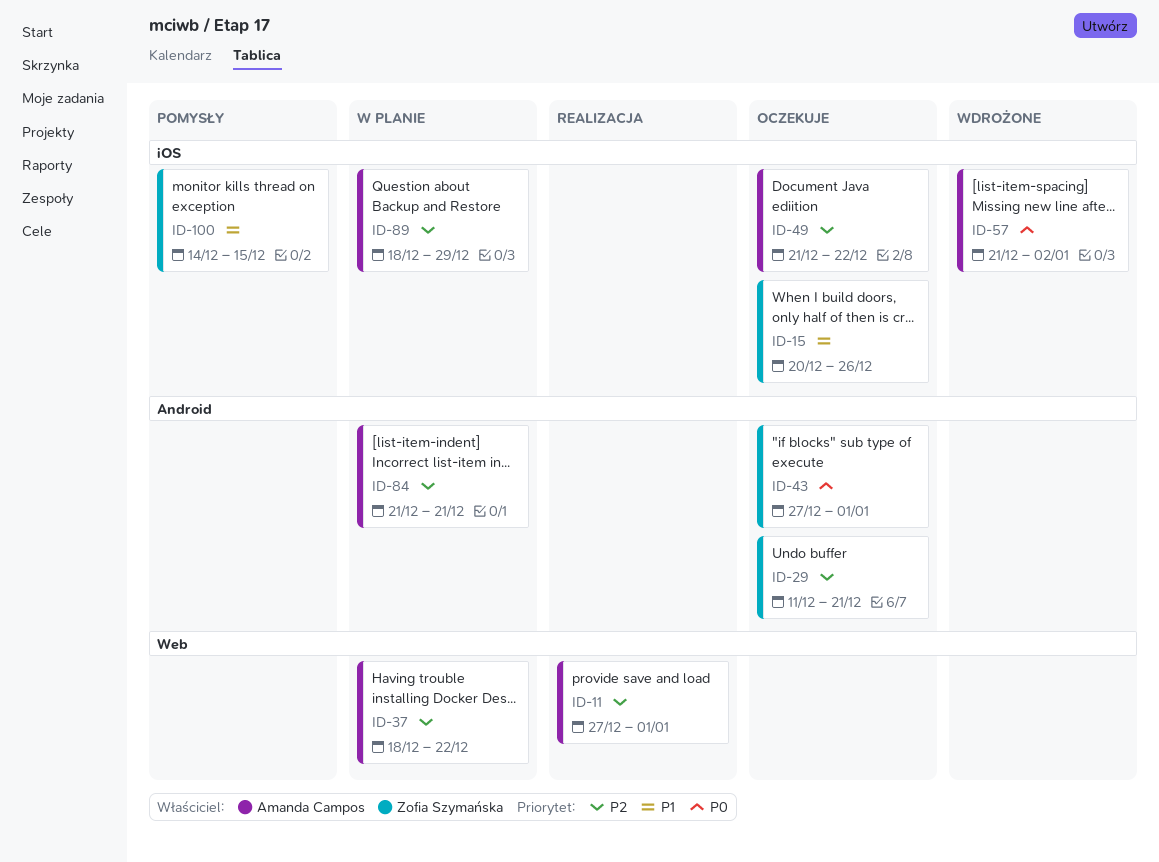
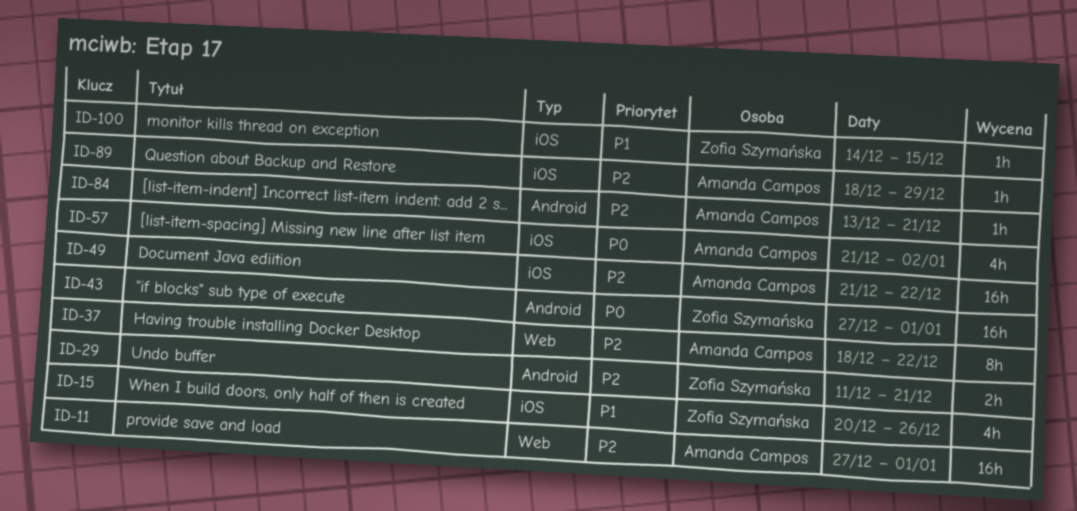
ID-84, start: Dec 21 -> Dec 13

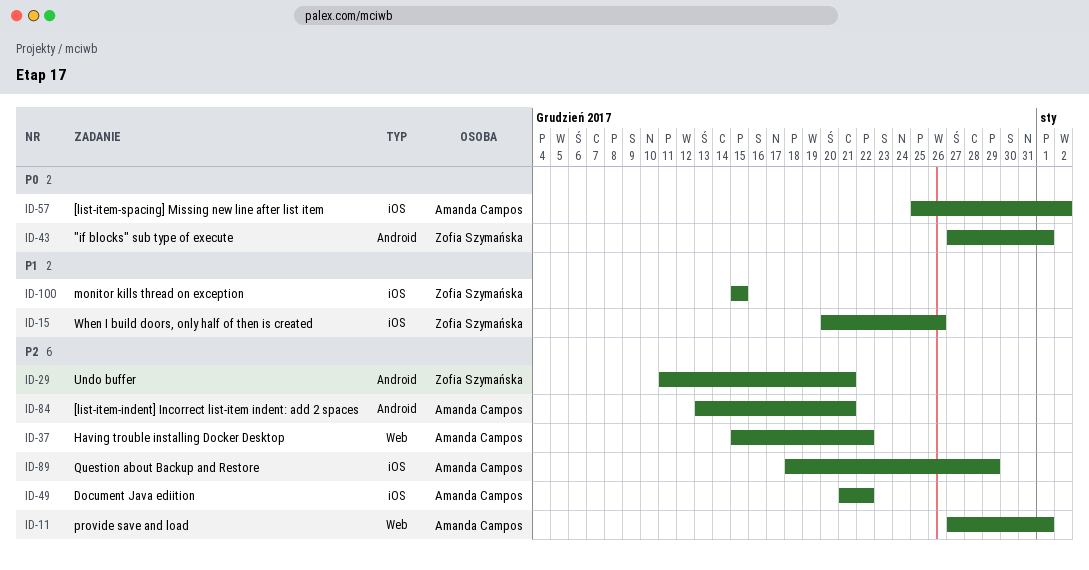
ID-37, start: Dec 18 -> Dec 15
ID-57, start: Dec 21 -> Dec 25
ID-100, start: Dec 14 -> Dec 15

